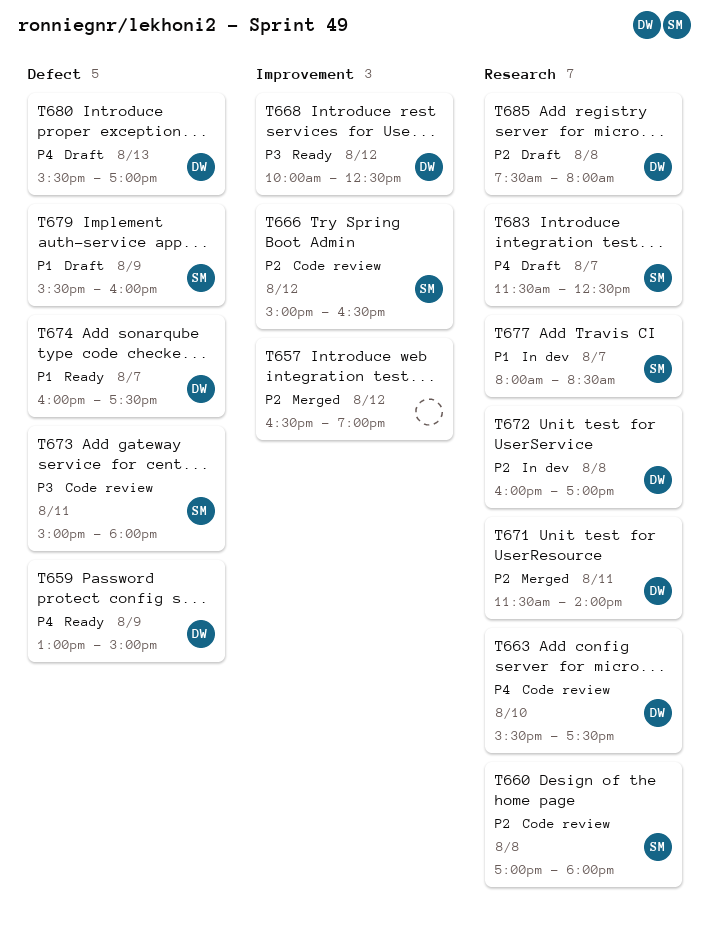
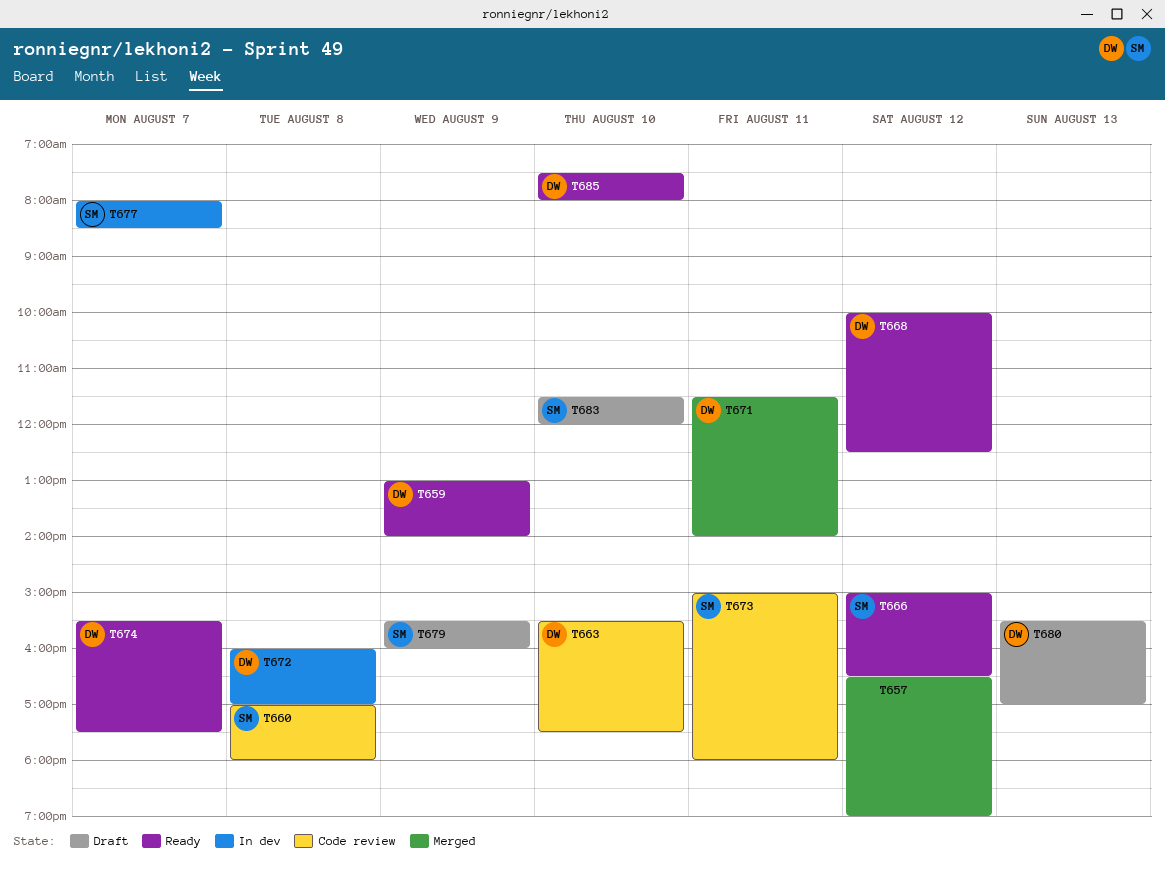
T659, ends: 15:00 -> 14:00
T666, status: Code review -> Ready
T674, begins: 16:00 -> 15:30
T683, day: Aug 7 -> Aug 10
T683, ends: 12:30 -> 12:00
T685, status: Draft -> Ready
T685, day: Aug 8 -> Aug 10

